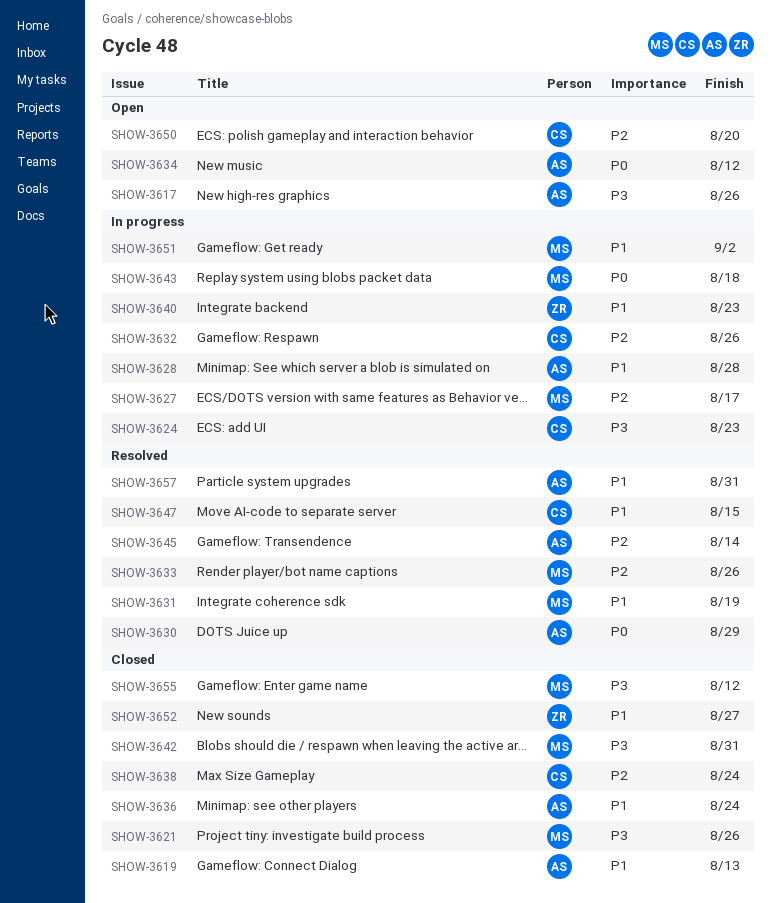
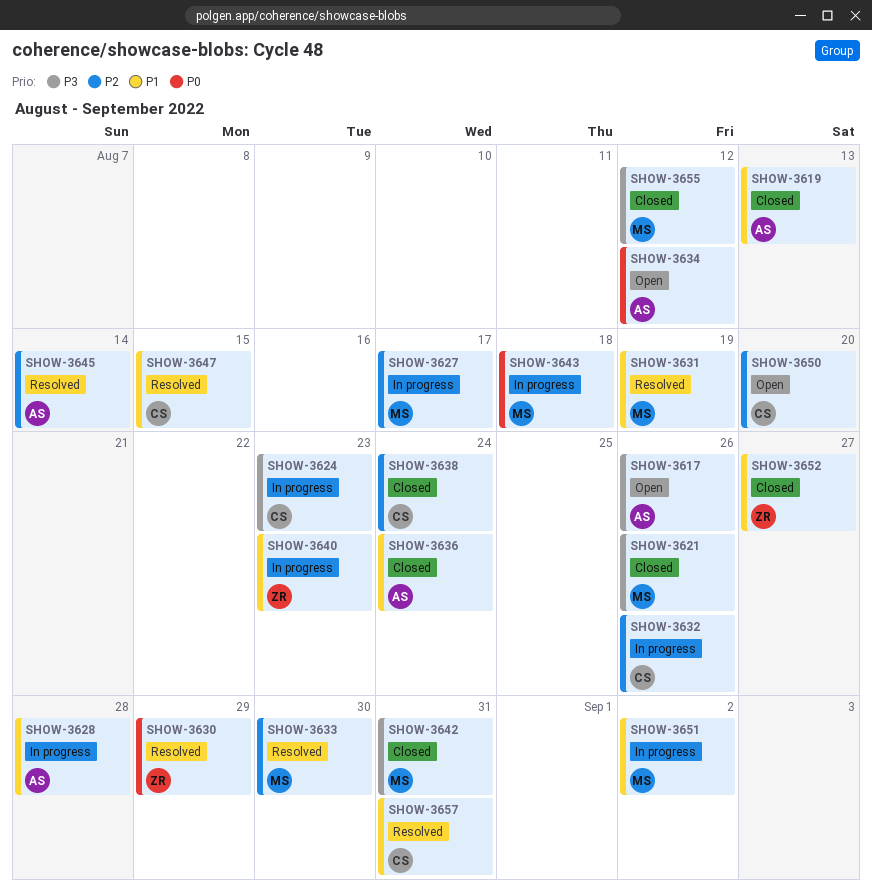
SHOW-3630, owner: AS -> ZR
SHOW-3633, due: Aug 26 -> Aug 30
SHOW-3657, owner: AS -> CS

